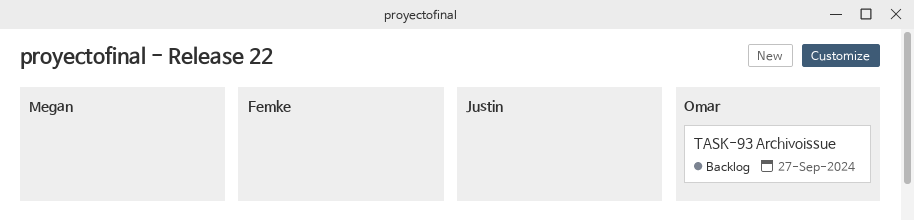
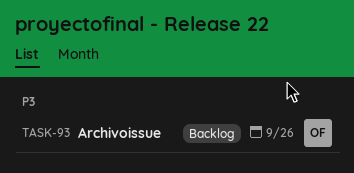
TASK-93, due: Sep 27 -> Sep 26

